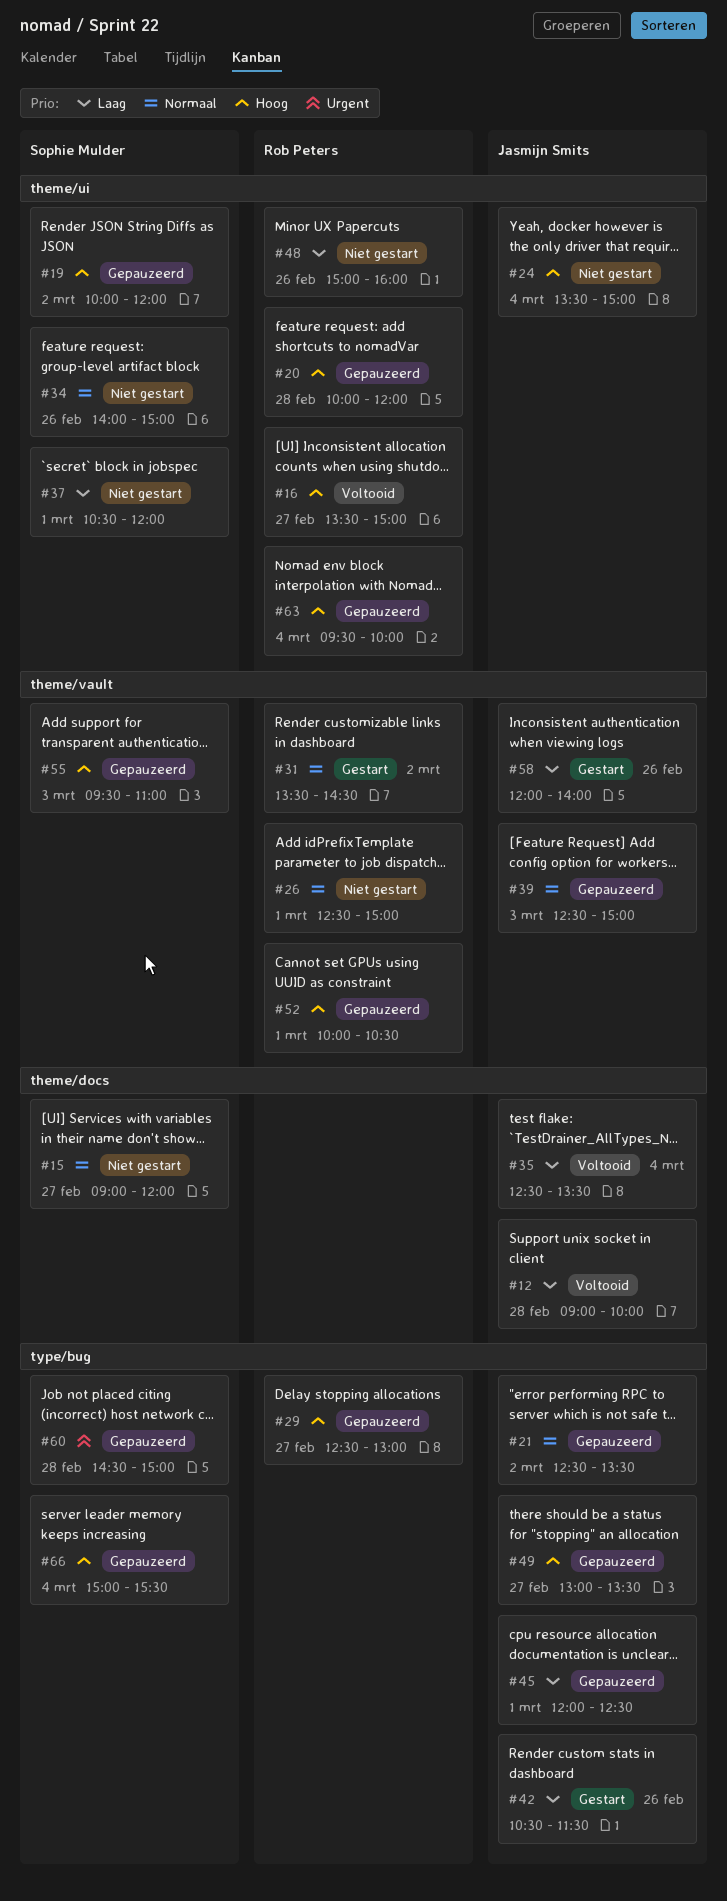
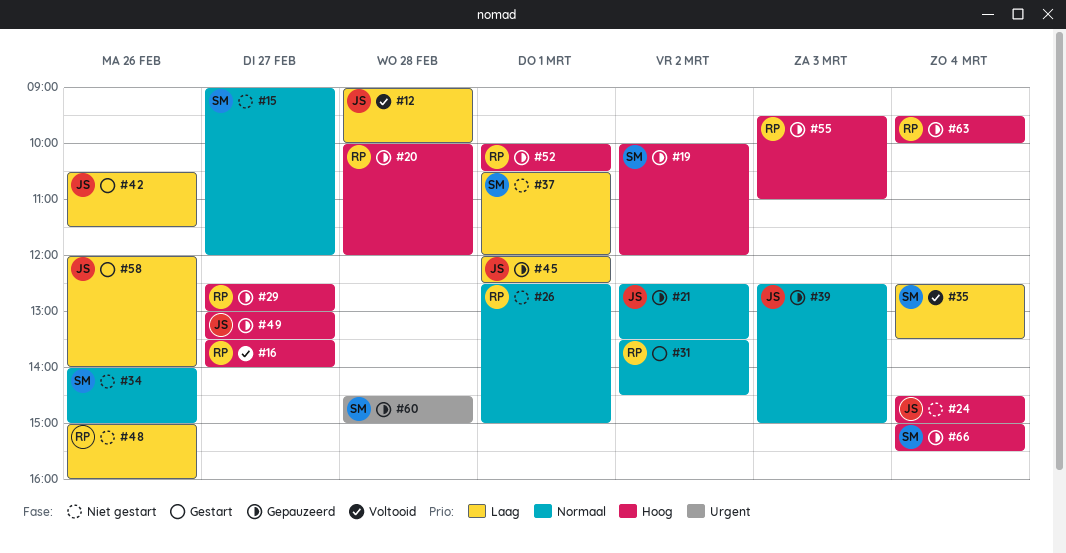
#16, ends: 15:00 -> 14:00
#24, begins: 13:30 -> 14:30
#35, owner: Jasmijn Smits -> Sophie Mulder
#55, owner: Sophie Mulder -> Rob Peters

